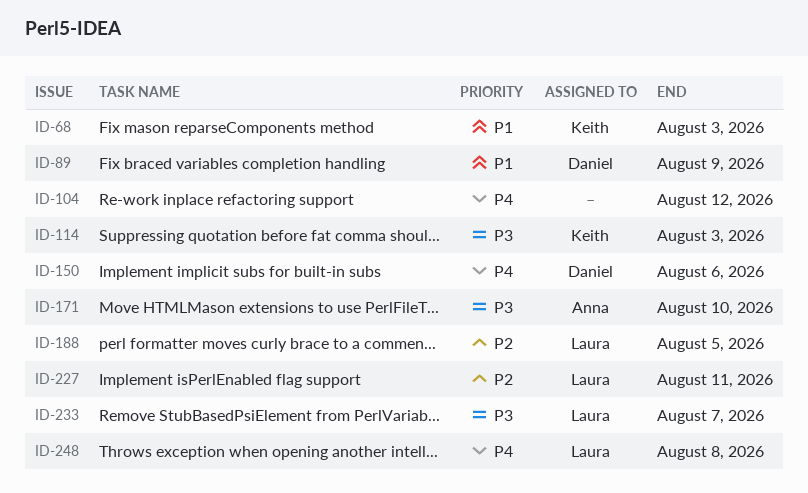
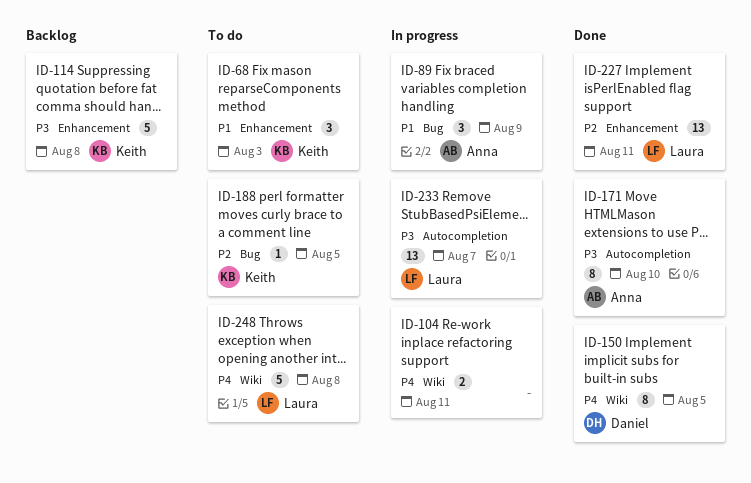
ID-89, owner: Daniel -> Anna
ID-104, due: Aug 12 -> Aug 11
ID-114, due: Aug 3 -> Aug 8
ID-150, due: Aug 6 -> Aug 5
ID-188, owner: Laura -> Keith

